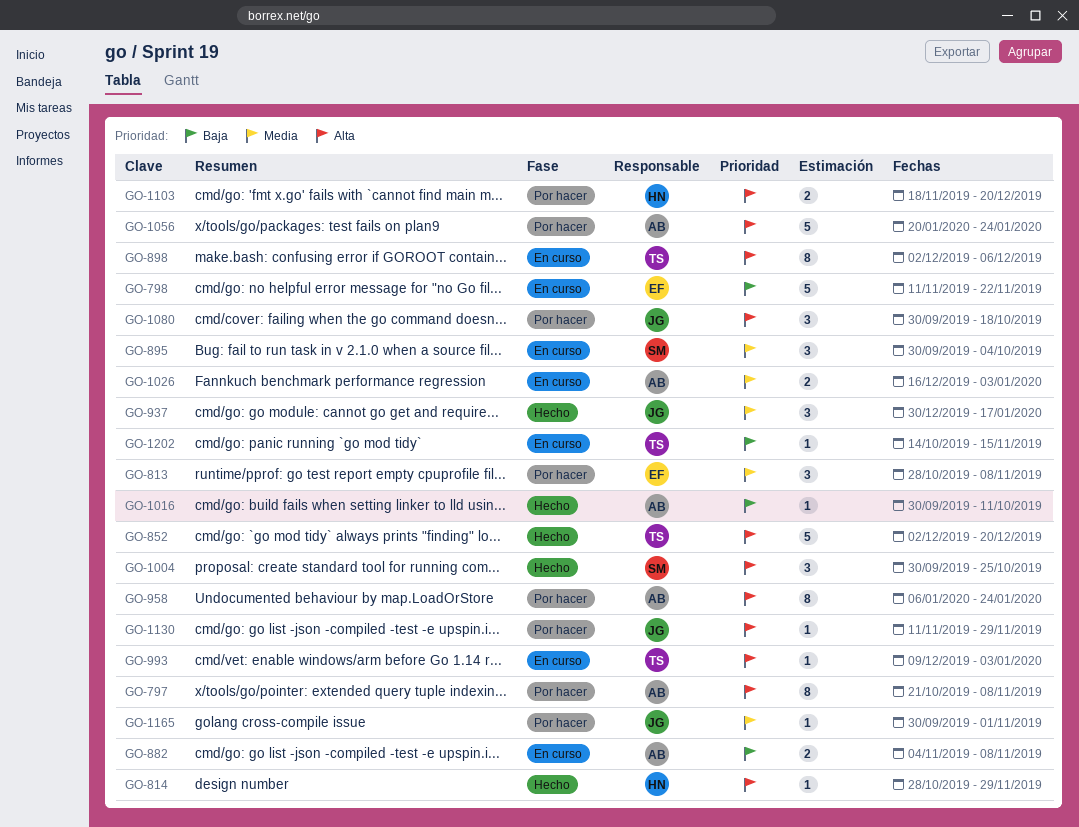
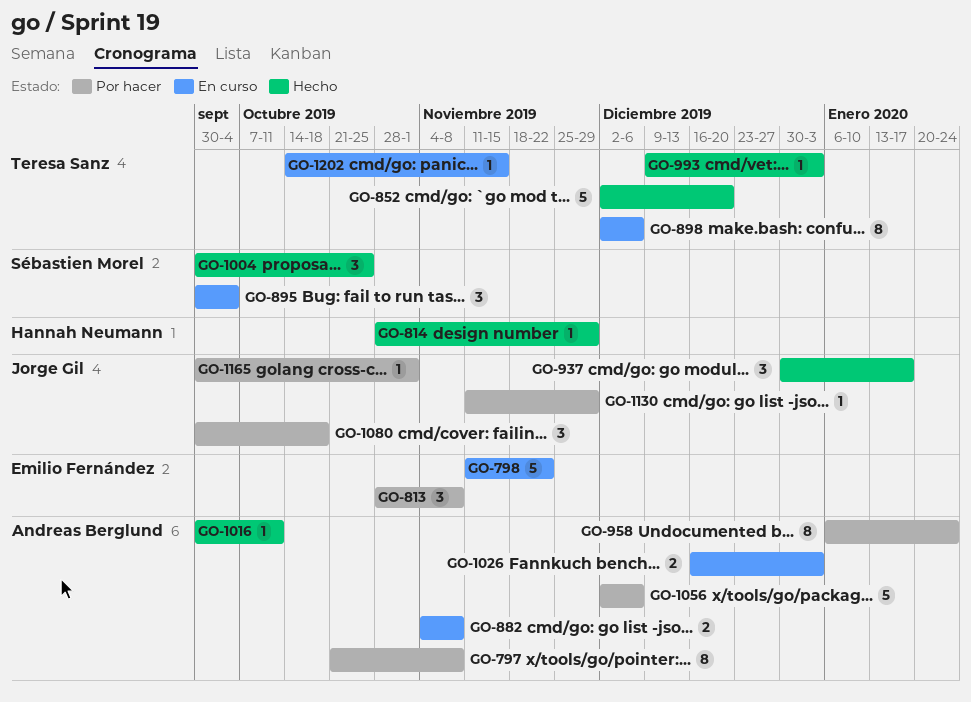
GO-993, status: En curso -> Hecho
GO-1056, start: Jan 20 -> Dec 2
GO-1056, due: Jan 24 -> Dec 6
GO-1103: present -> none

